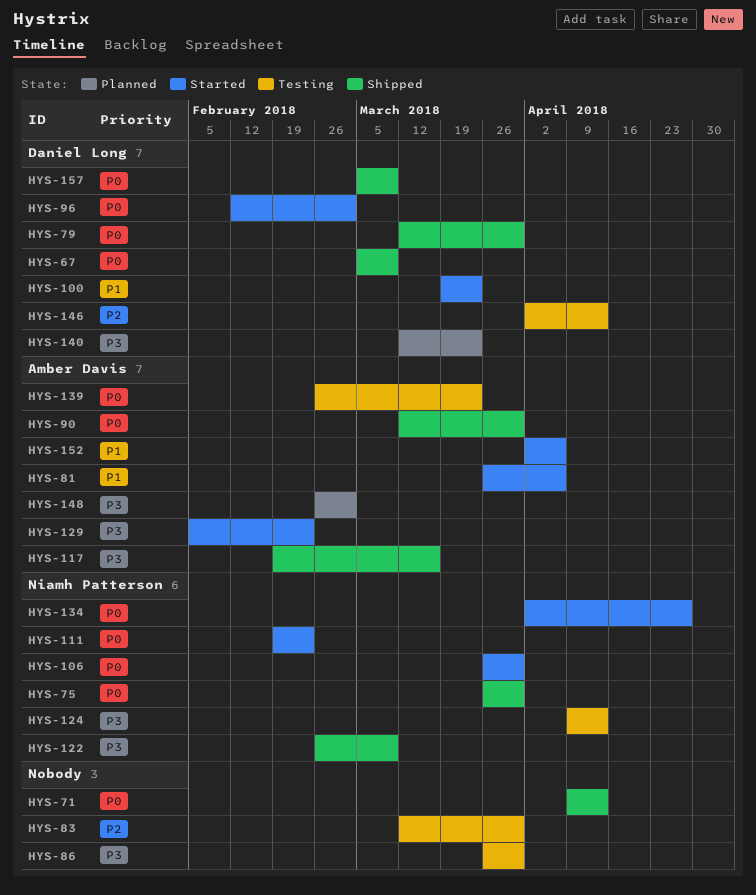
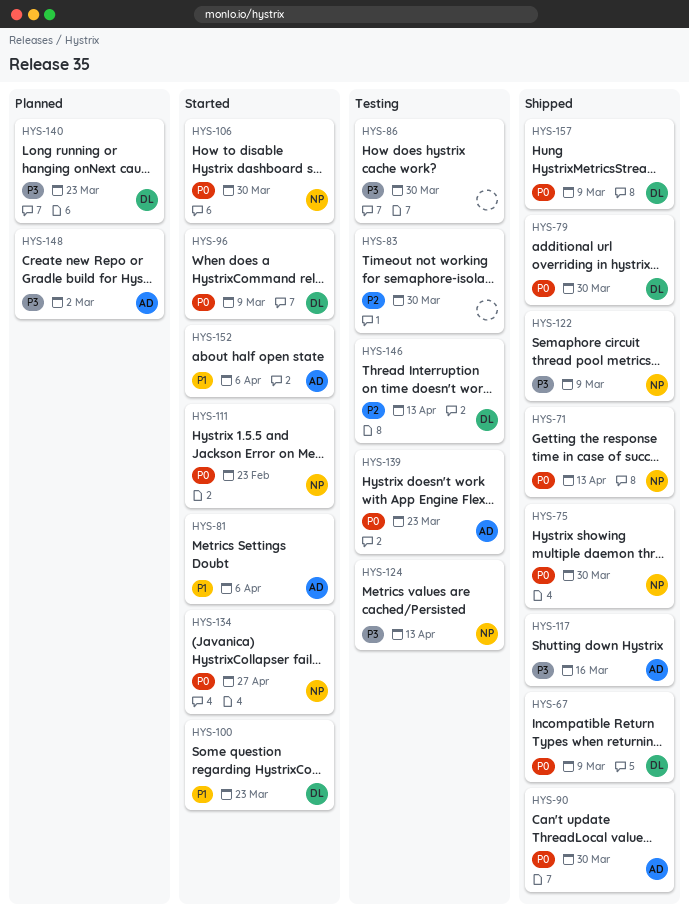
HYS-71, owner: none -> Niamh Patterson
HYS-96, due: Mar 2 -> Mar 9
HYS-129: present -> none

